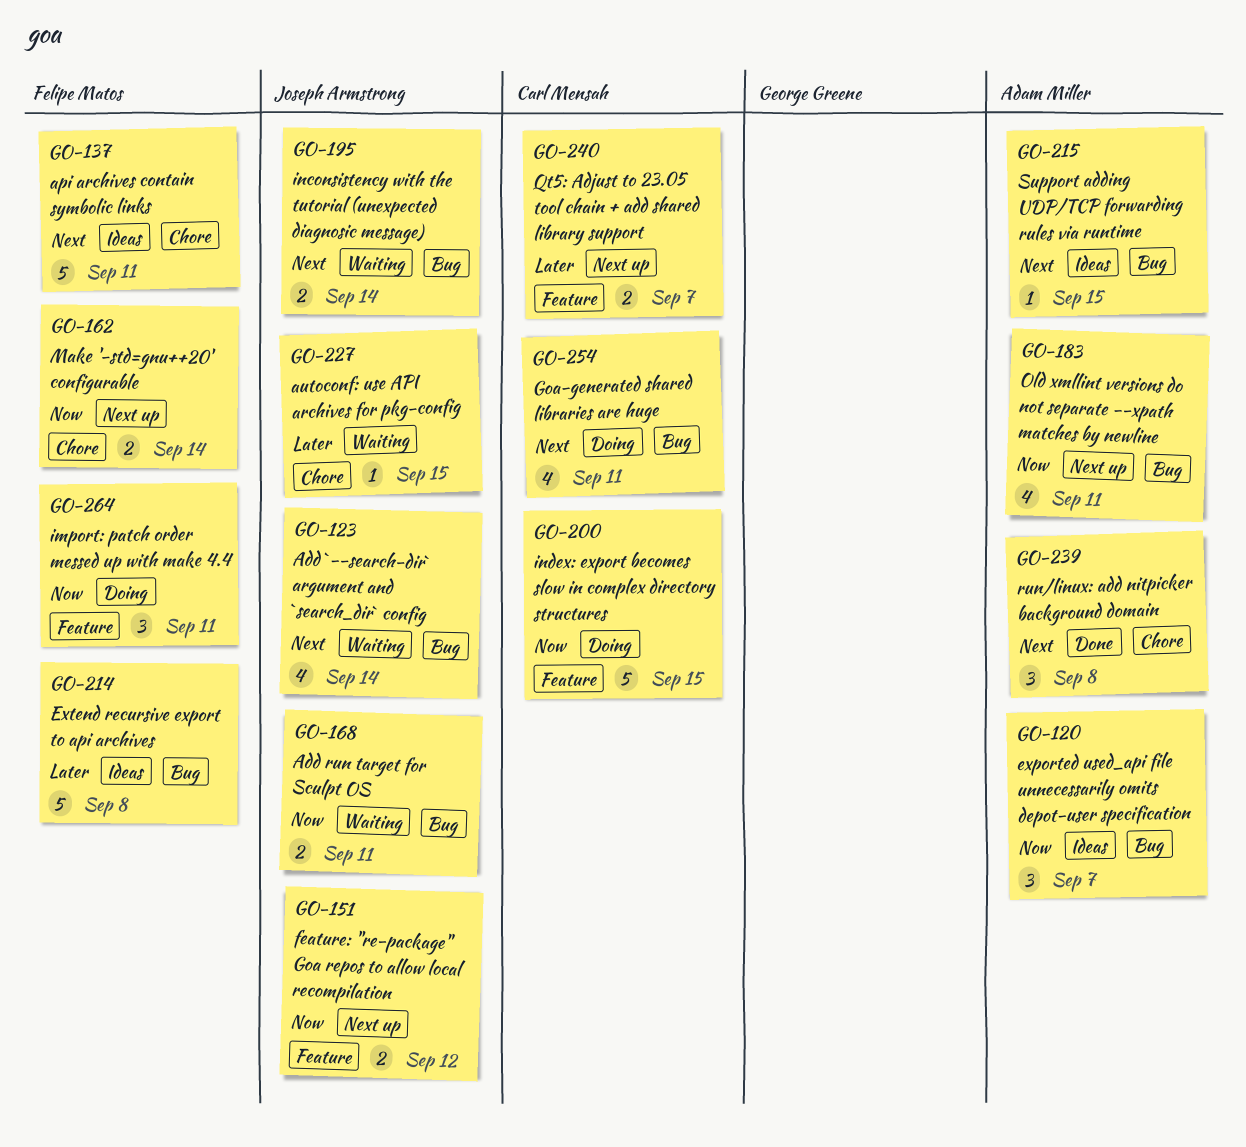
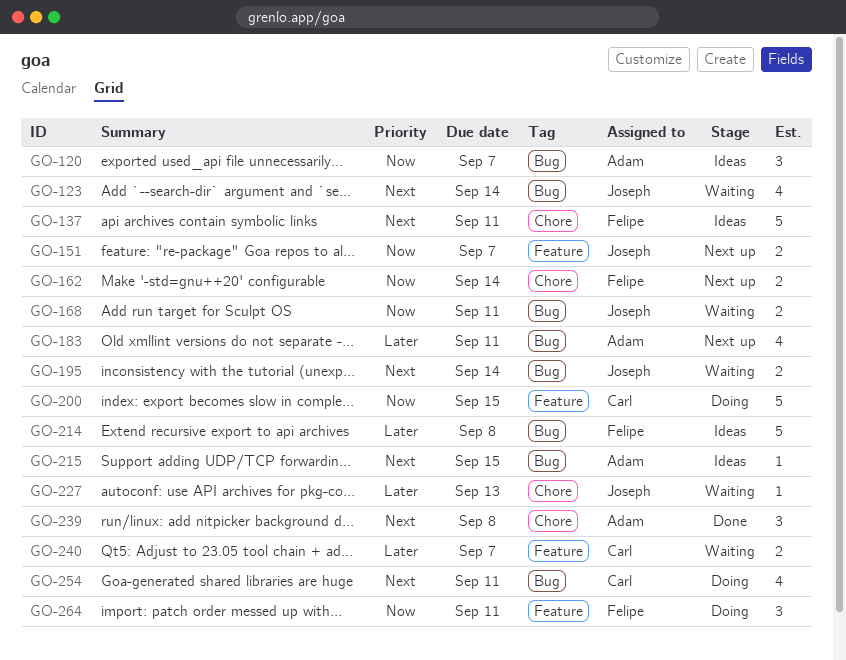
GO-151, due: Sep 12 -> Sep 7
GO-183, priority: Now -> Later
GO-227, due: Sep 15 -> Sep 13
GO-240, status: Next up -> Waiting

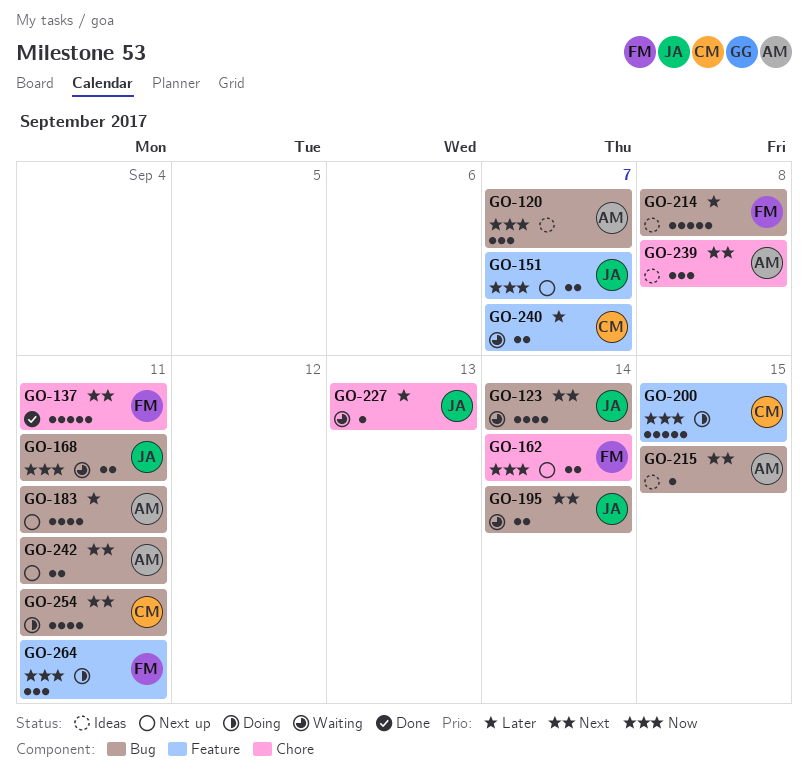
GO-137, status: Ideas -> Done
GO-239, status: Done -> Ideas
GO-242: none -> present

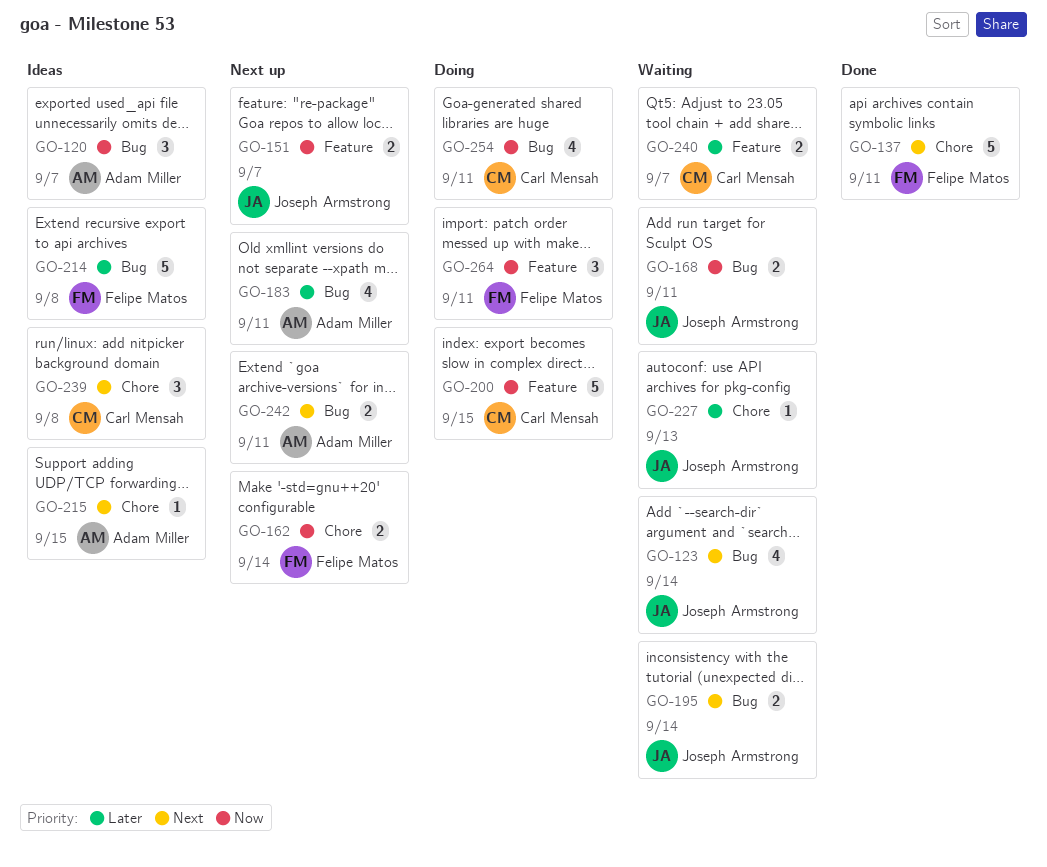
GO-215, label: Bug -> Chore
GO-239, owner: Adam Miller -> Carl Mensah
GO-254, priority: Next -> Now

